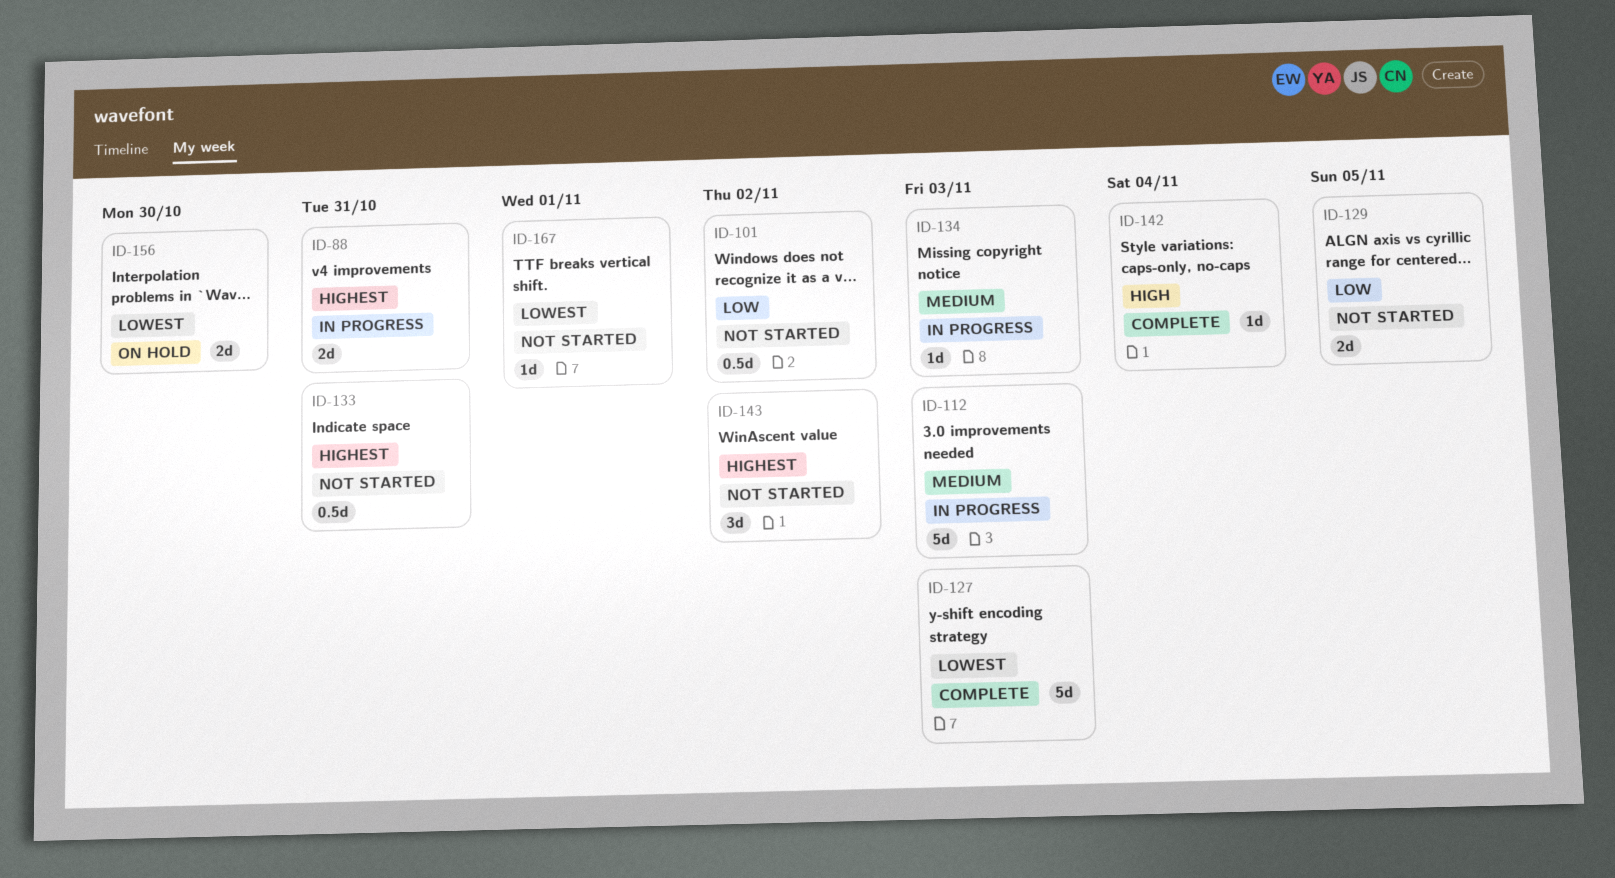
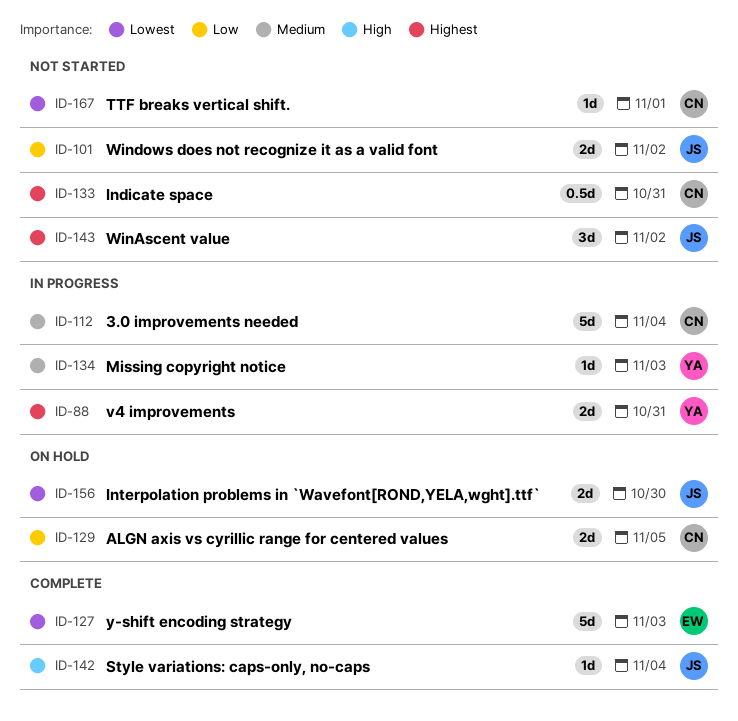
ID-101, estimate: 0.5d -> 2d
ID-112, due: Nov 3 -> Nov 4
ID-129, status: Not started -> On hold

